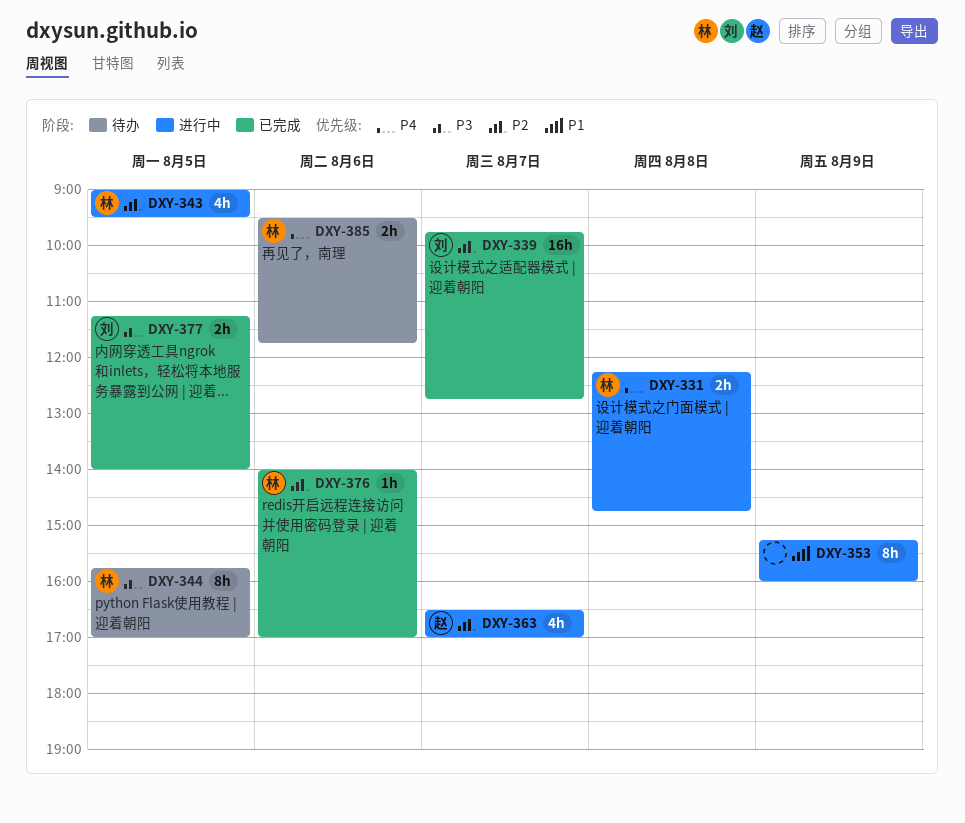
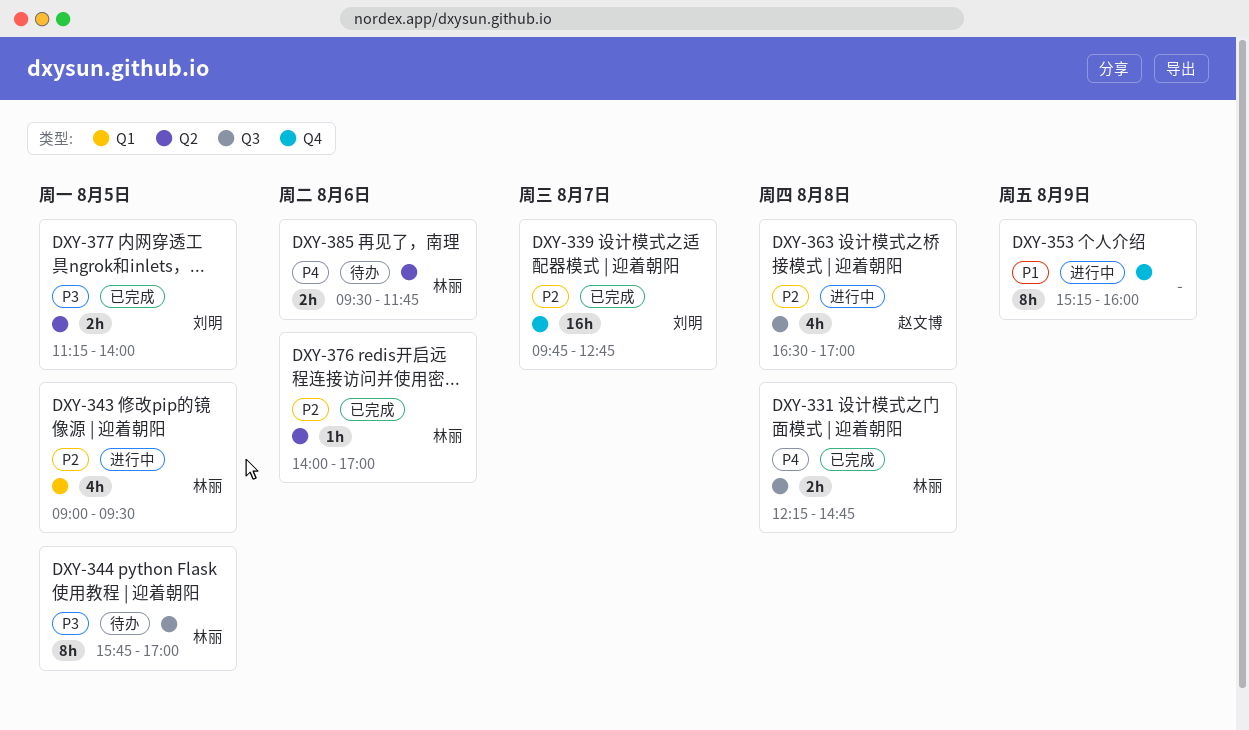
DXY-331, status: 进行中 -> 已完成
DXY-363, day: Aug 7 -> Aug 8

